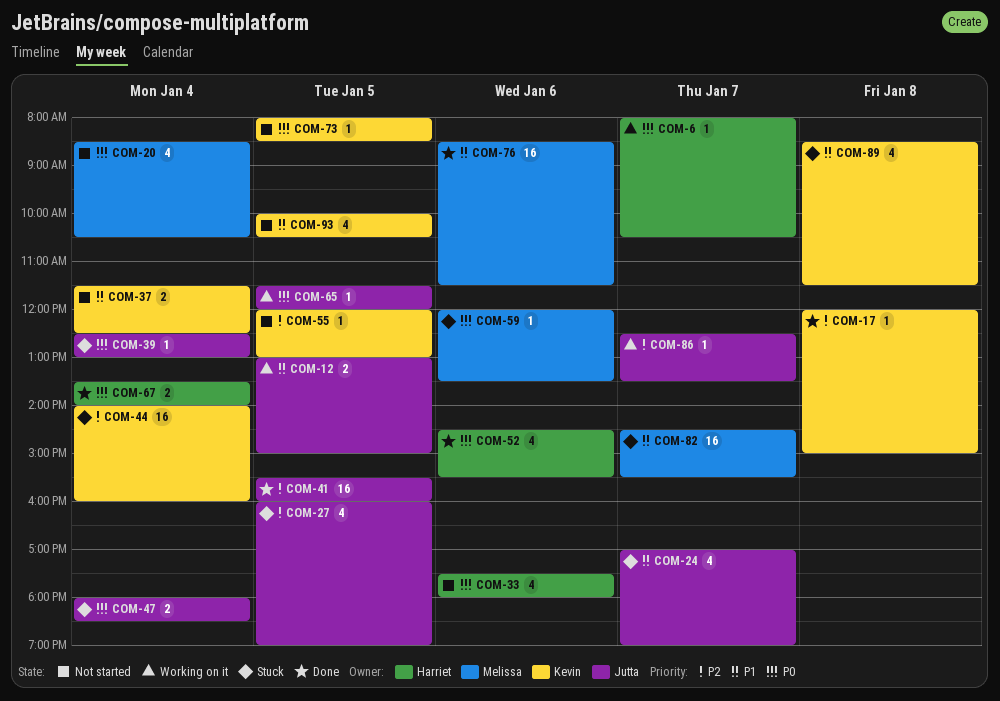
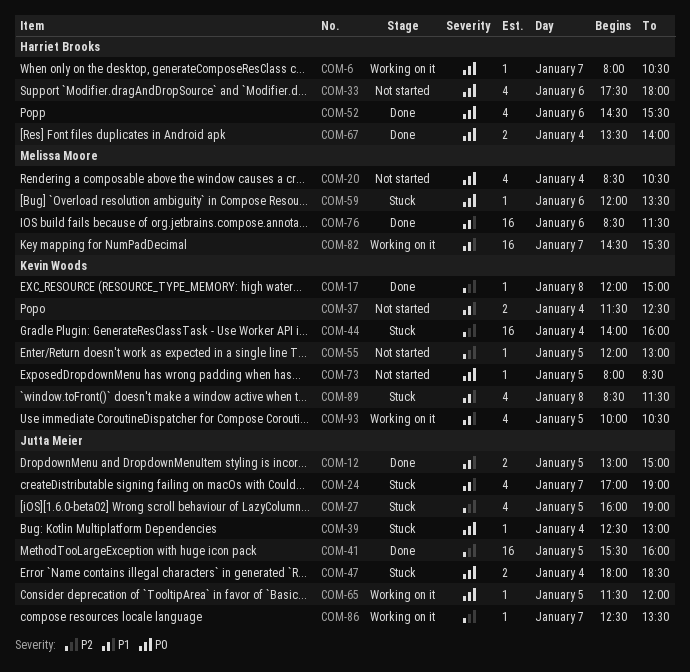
COM-12, status: Working on it -> Done
COM-82, status: Stuck -> Working on it
COM-93, status: Not started -> Working on it

